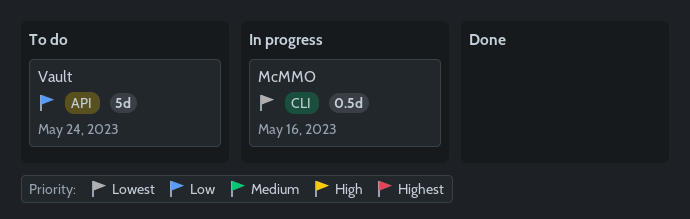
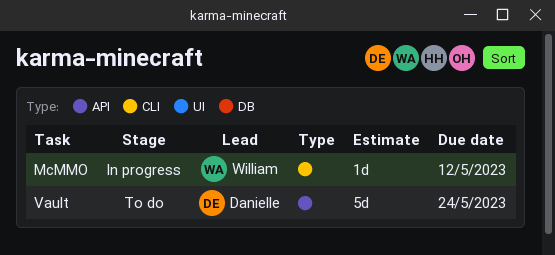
McMMO, estimate: 0.5d -> 1d
McMMO, due: May 16 -> May 12

